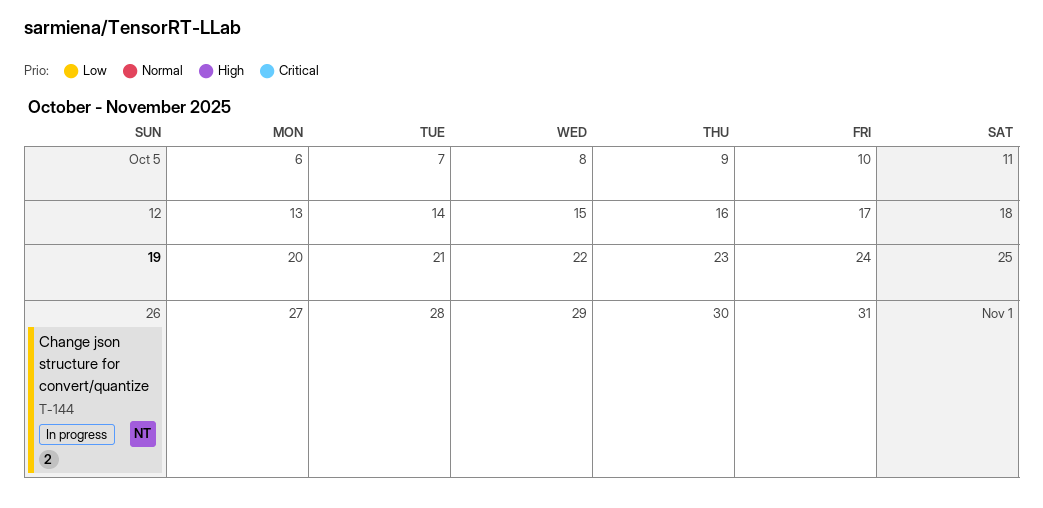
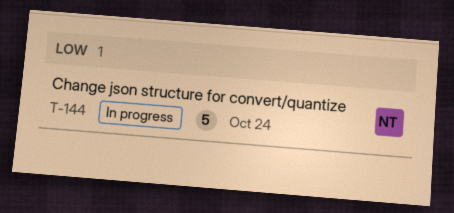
T-144, estimate: 2 -> 5
T-144, due: Oct 26 -> Oct 24

